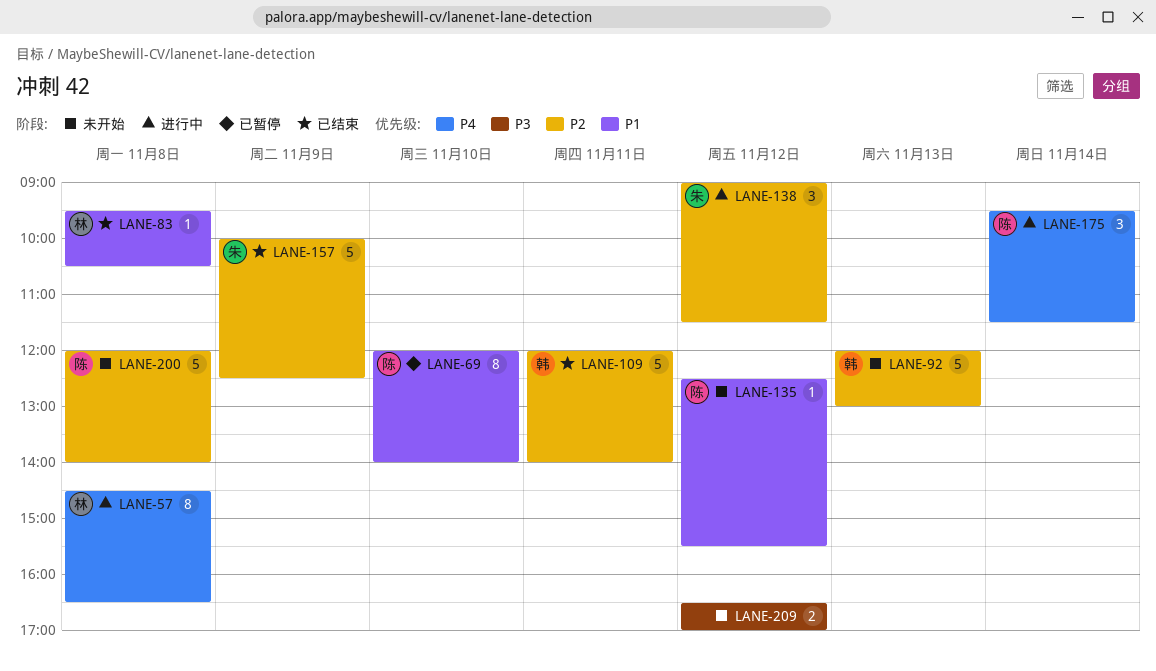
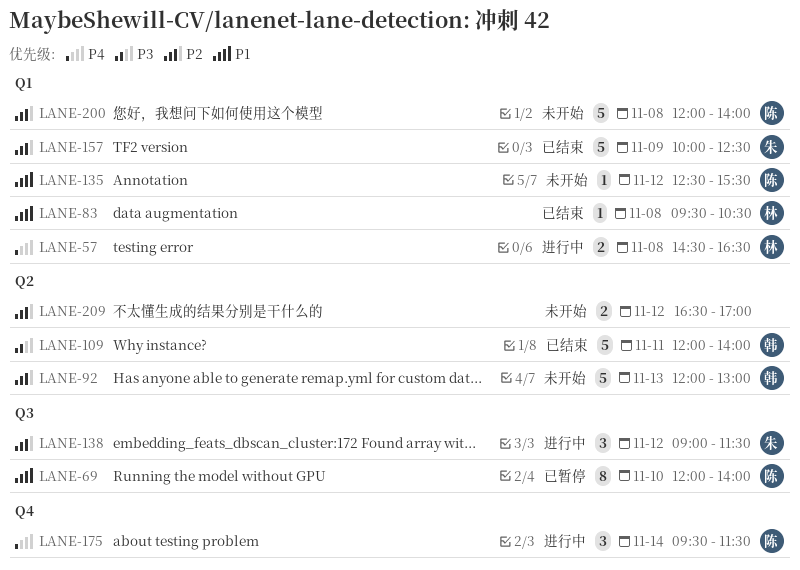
LANE-57, estimate: 8 -> 2
LANE-109, priority: P2 -> P3
LANE-209, priority: P3 -> P2

